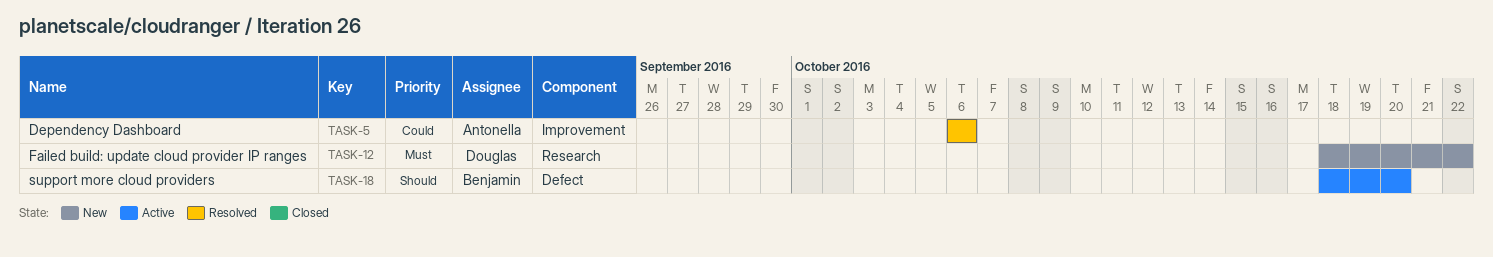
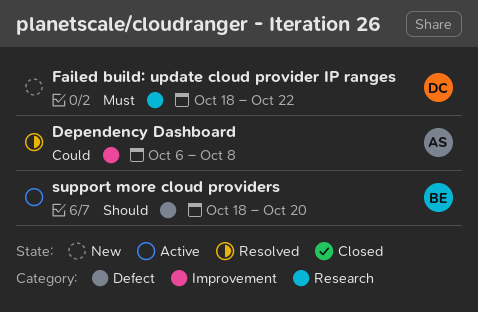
Dependency Dashboard, due: Oct 6 -> Oct 8

